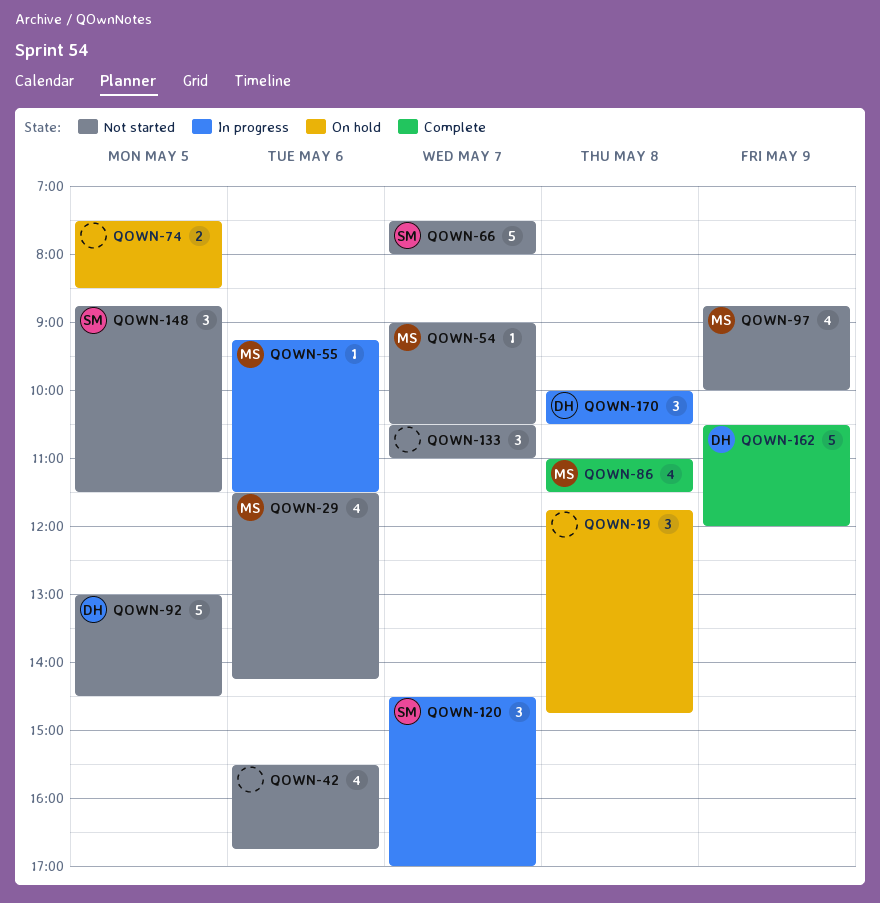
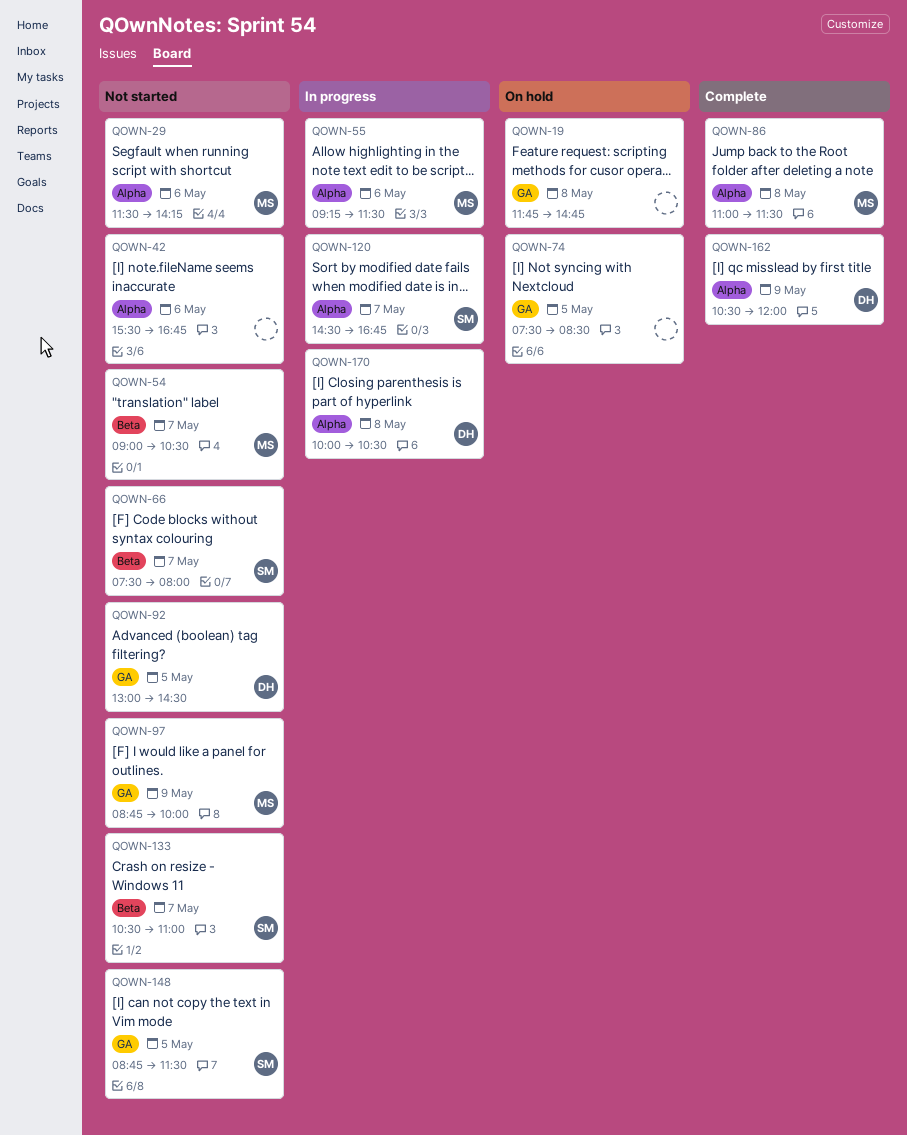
QOWN-120, ends: 17:00 -> 16:45
QOWN-133, owner: none -> SM

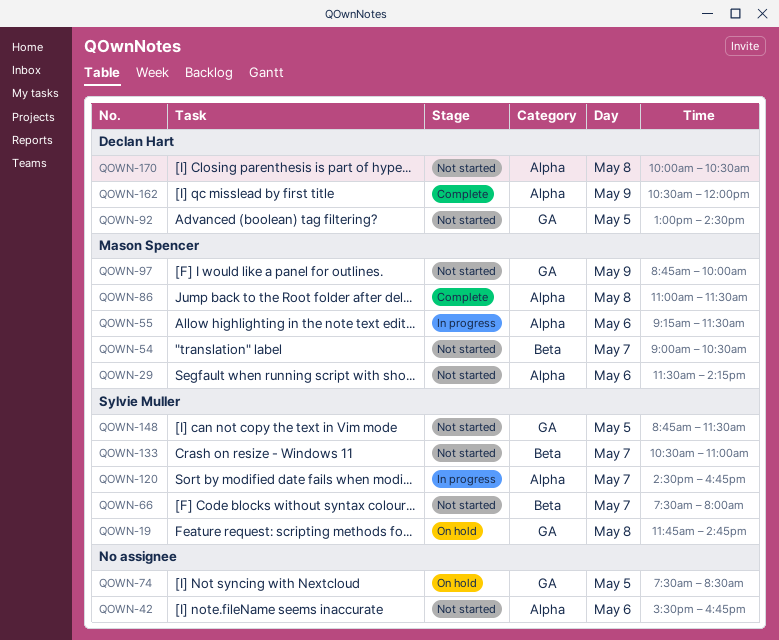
QOWN-19, owner: none -> Sylvie Muller
QOWN-170, status: In progress -> Not started

